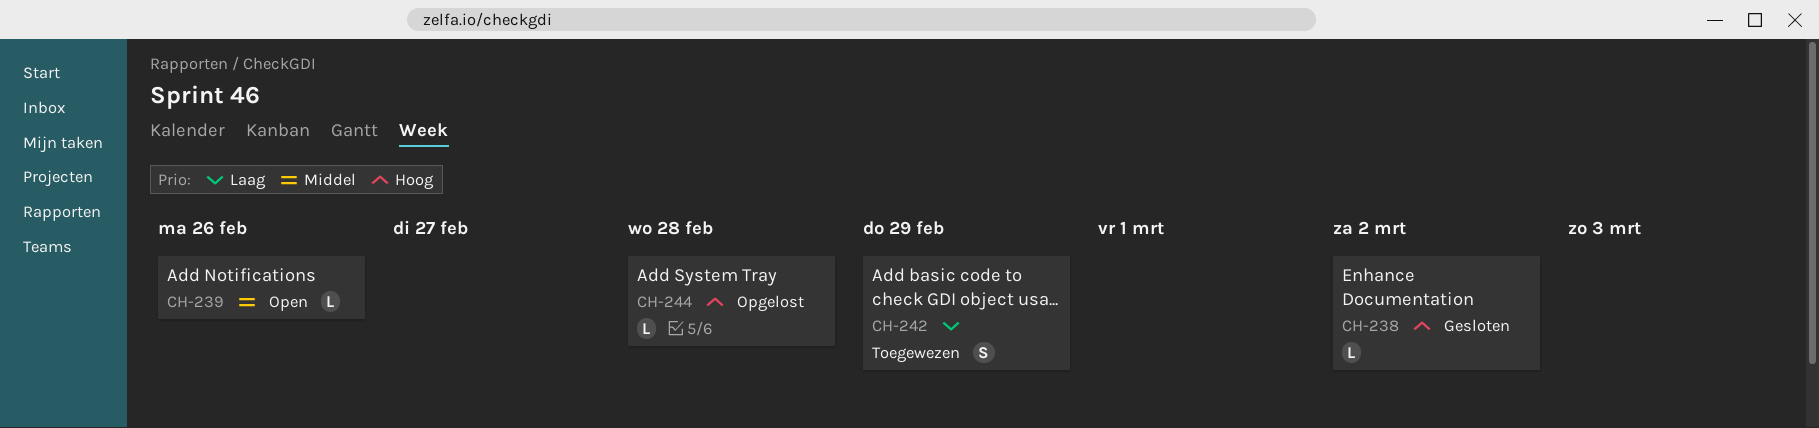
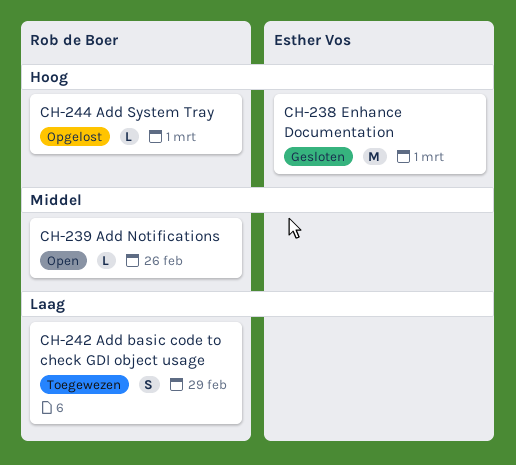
CH-238, estimate: L -> M
CH-238, due: Mar 2 -> Mar 1
CH-244, due: Feb 28 -> Mar 1

